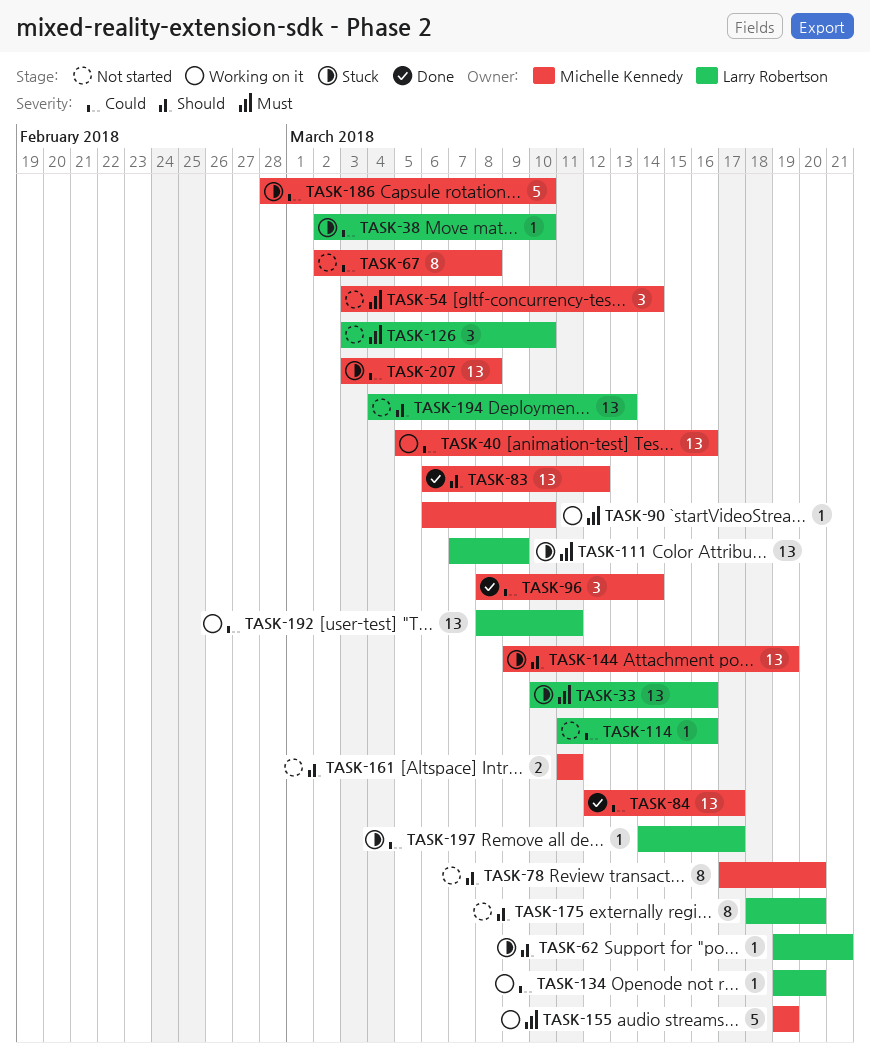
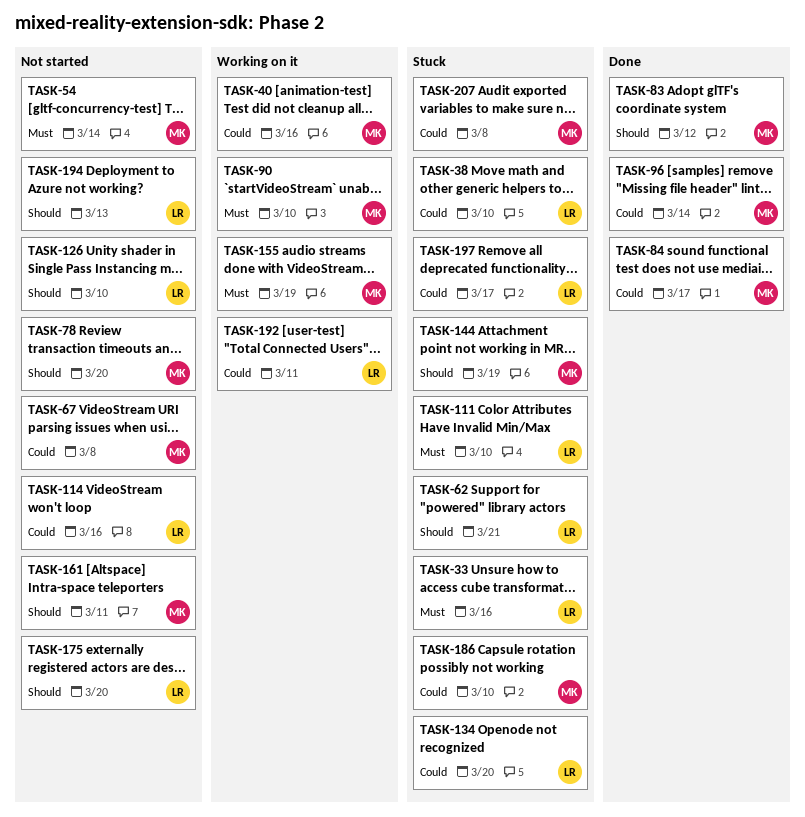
TASK-111, due: Mar 9 -> Mar 10
TASK-126, priority: Must -> Should
TASK-134, status: Working on it -> Stuck

